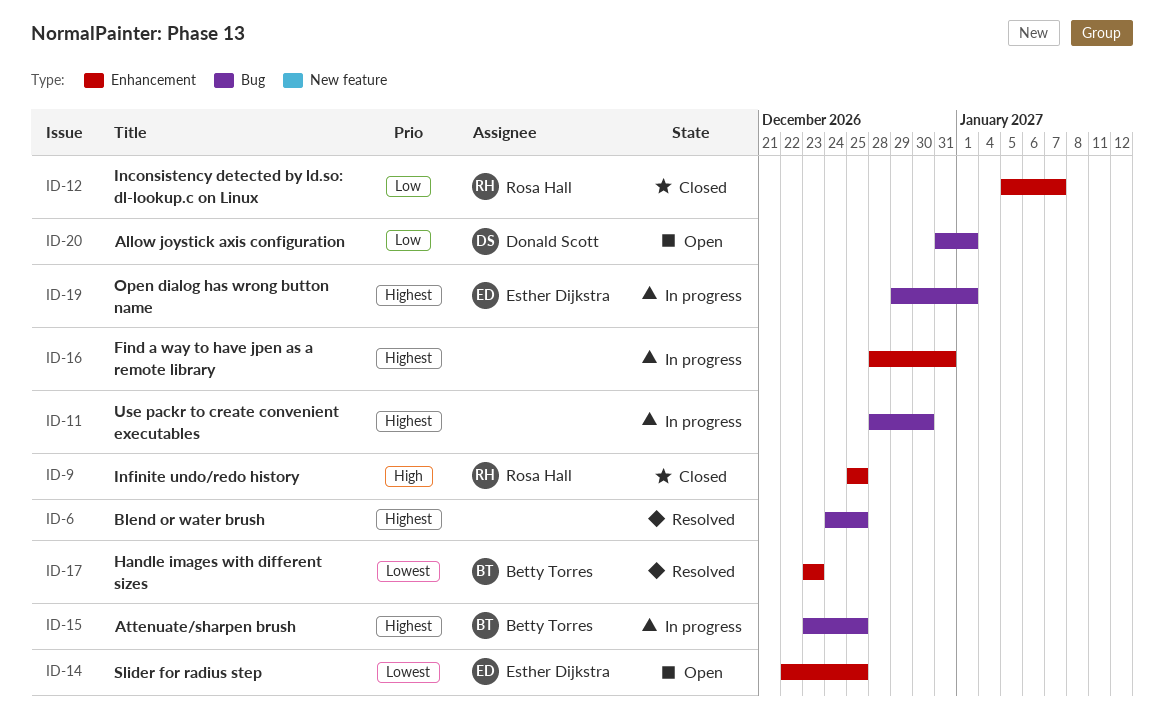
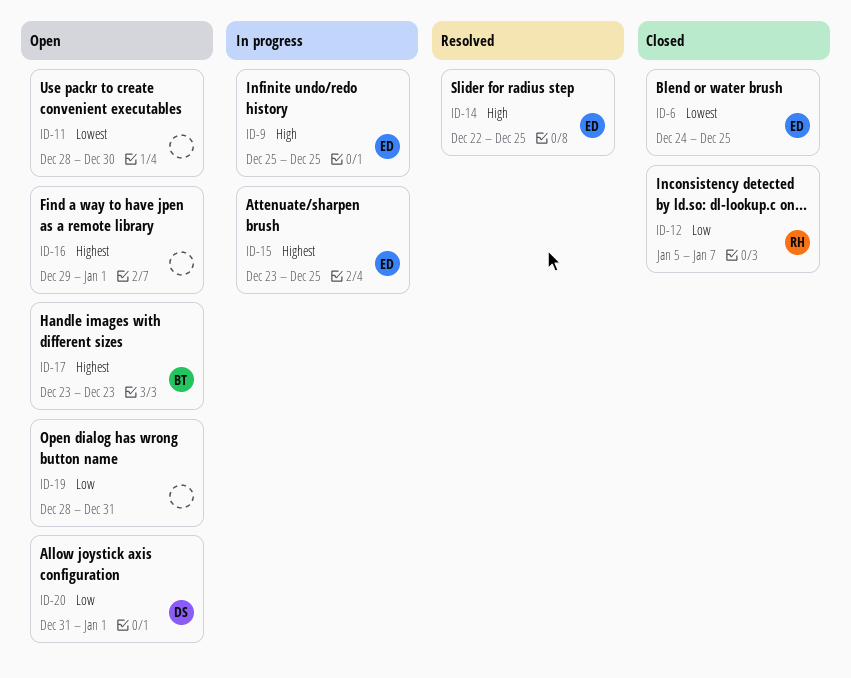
ID-6, status: Resolved -> Closed
ID-6, owner: none -> Esther Dijkstra
ID-6, priority: Highest -> Lowest
ID-9, status: Closed -> In progress
ID-9, owner: Rosa Hall -> Esther Dijkstra
ID-11, status: In progress -> Open
ID-11, priority: Highest -> Lowest
ID-14, status: Open -> Resolved
ID-14, priority: Lowest -> High
ID-15, owner: Betty Torres -> Esther Dijkstra
ID-16, status: In progress -> Open
ID-16, start: Dec 28 -> Dec 29
ID-16, due: Dec 31 -> Jan 1
ID-17, status: Resolved -> Open
ID-17, priority: Lowest -> Highest
ID-19, status: In progress -> Open
ID-19, owner: Esther Dijkstra -> none
ID-19, priority: Highest -> Low
ID-19, start: Dec 29 -> Dec 28
ID-19, due: Jan 1 -> Dec 31

